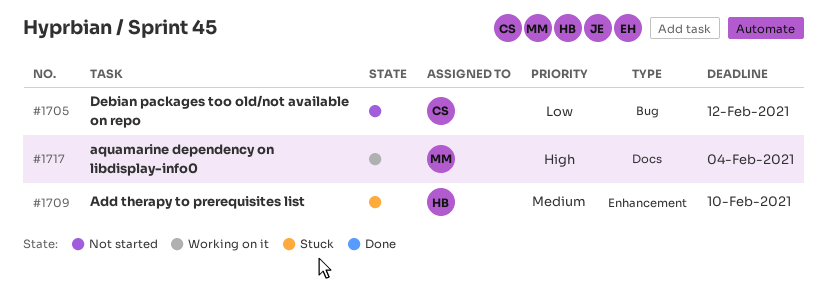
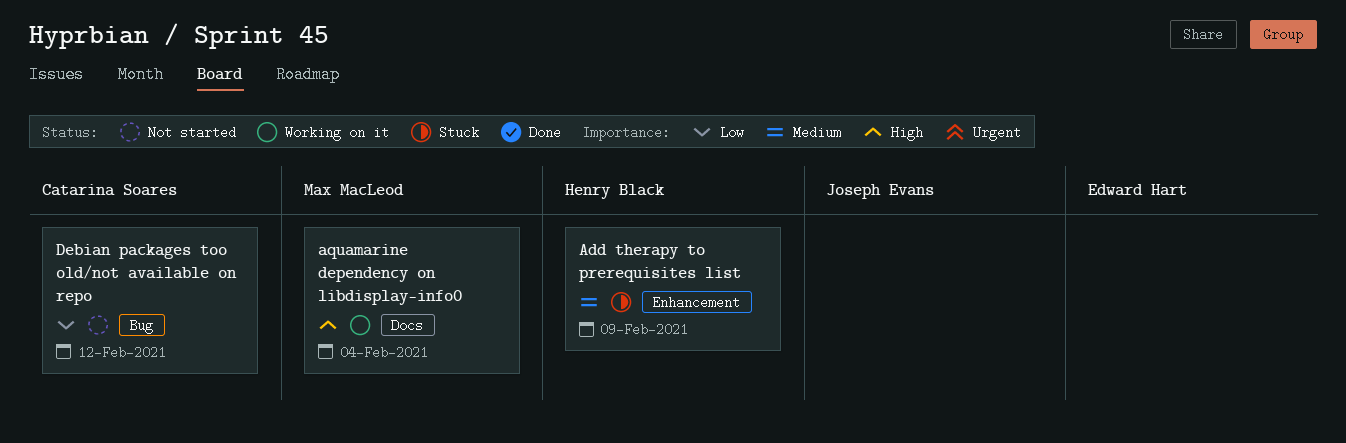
Add therapy to prerequisites list, due: Feb 10 -> Feb 9

